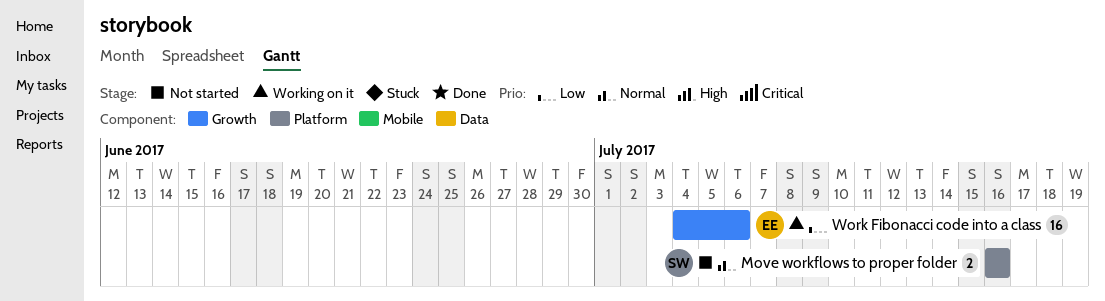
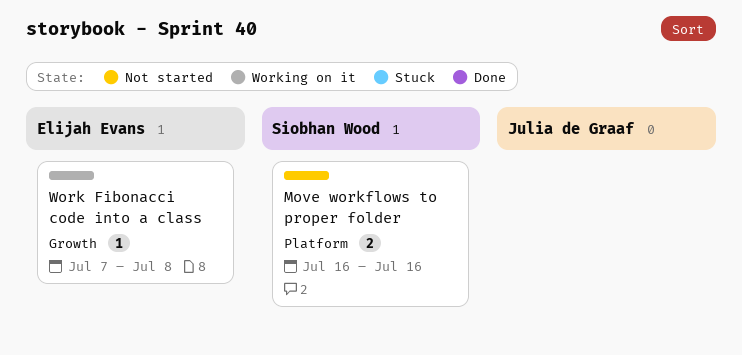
Work Fibonacci code into a class, estimate: 16 -> 1
Work Fibonacci code into a class, start: Jul 4 -> Jul 7
Work Fibonacci code into a class, due: Jul 6 -> Jul 8

